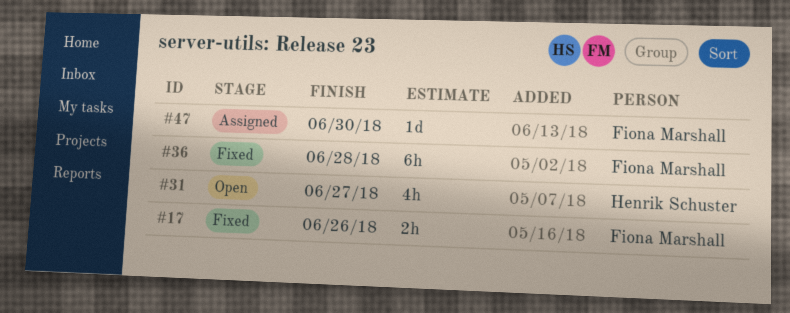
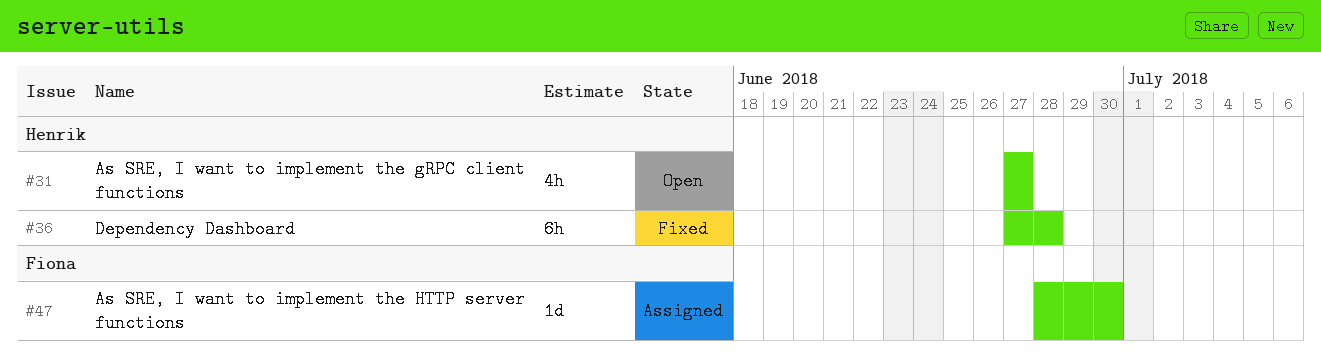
#17: present -> none
#36, owner: Fiona Marshall -> Henrik Schuster

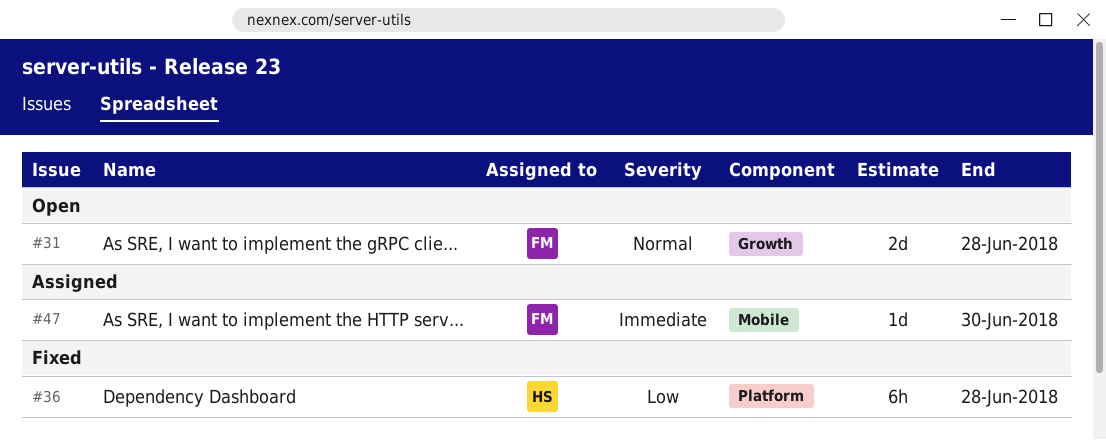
#31, owner: Henrik -> Fiona
#31, estimate: 4h -> 2d
#31, due: Jun 27 -> Jun 28

